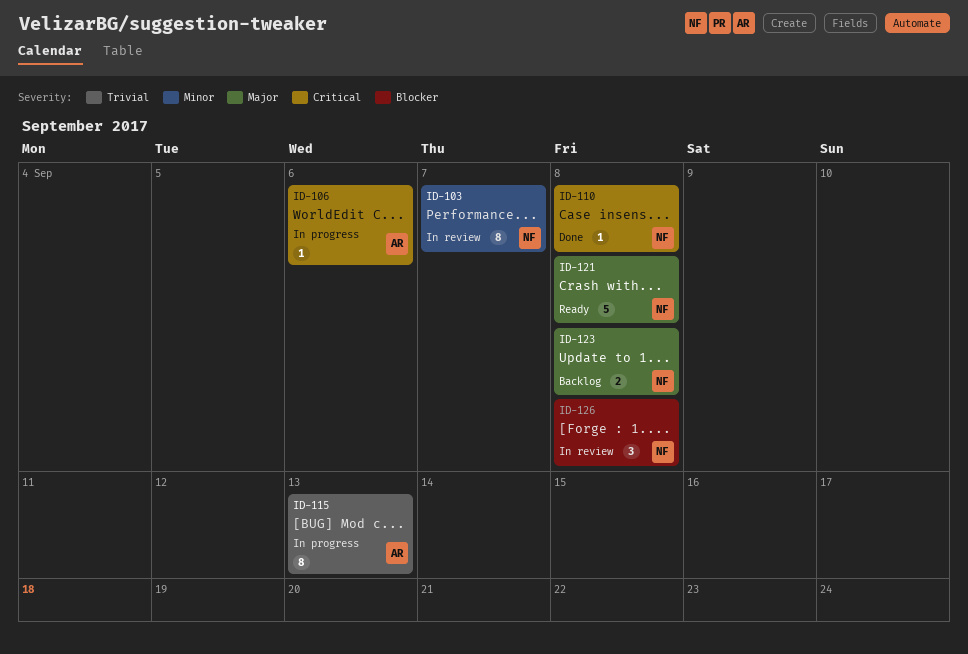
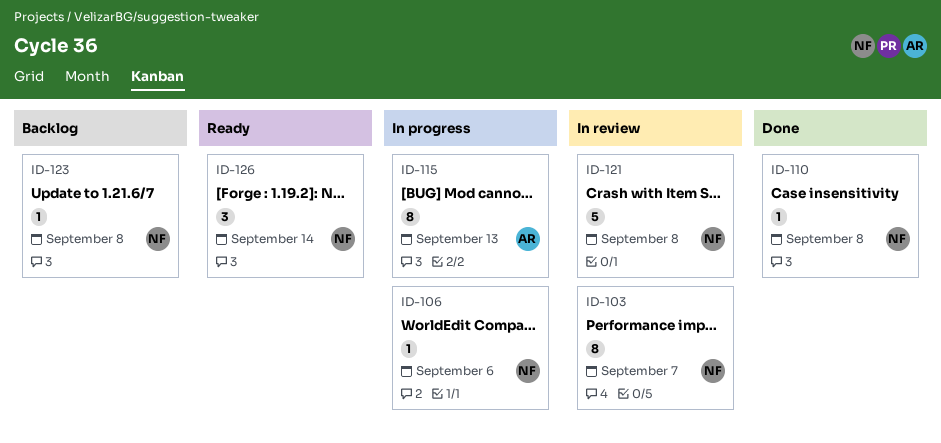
ID-106, owner: AR -> NF
ID-121, status: Ready -> In review
ID-123, estimate: 2 -> 1
ID-126, status: In review -> Ready
ID-126, due: Sep 8 -> Sep 14

